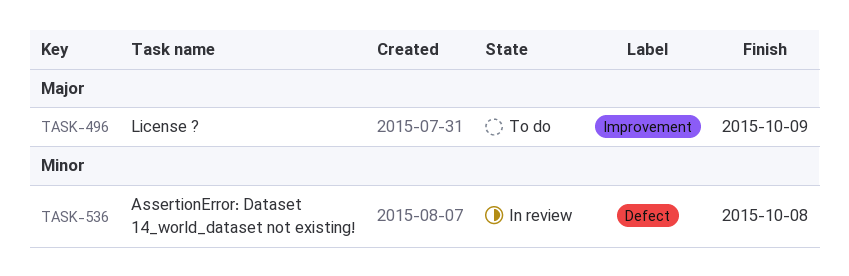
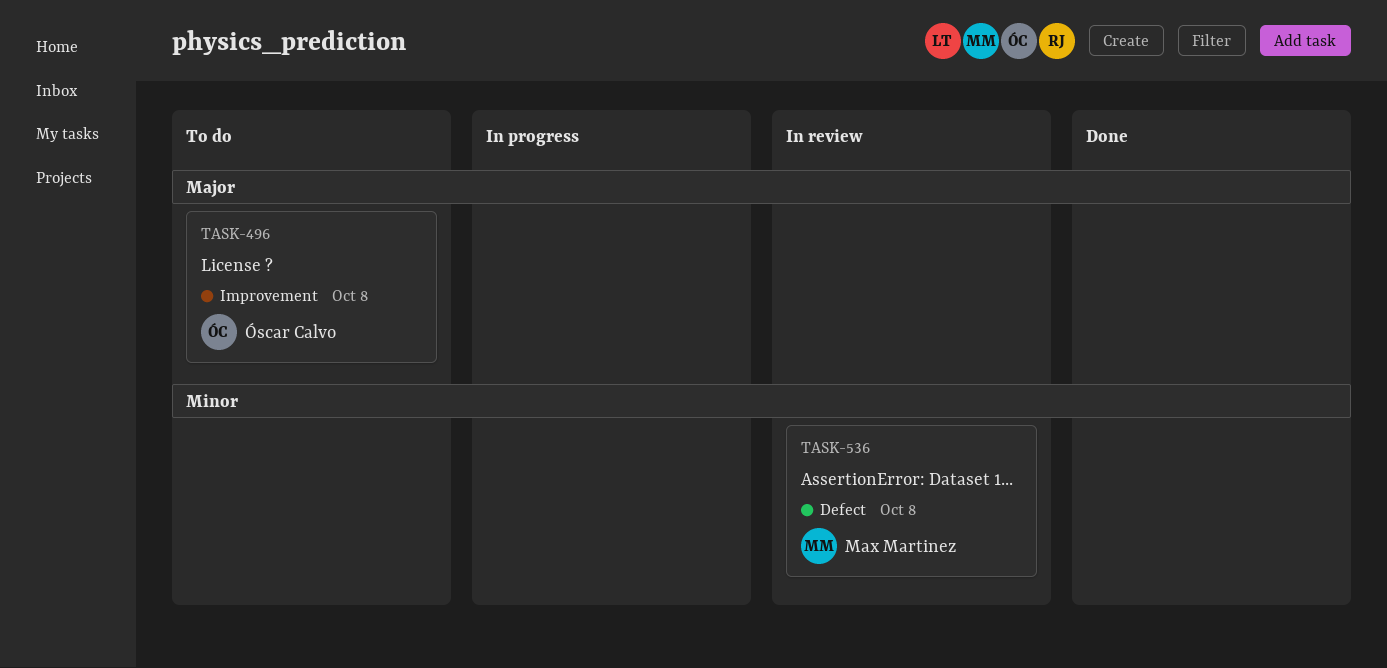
TASK-496, due: Oct 9 -> Oct 8

